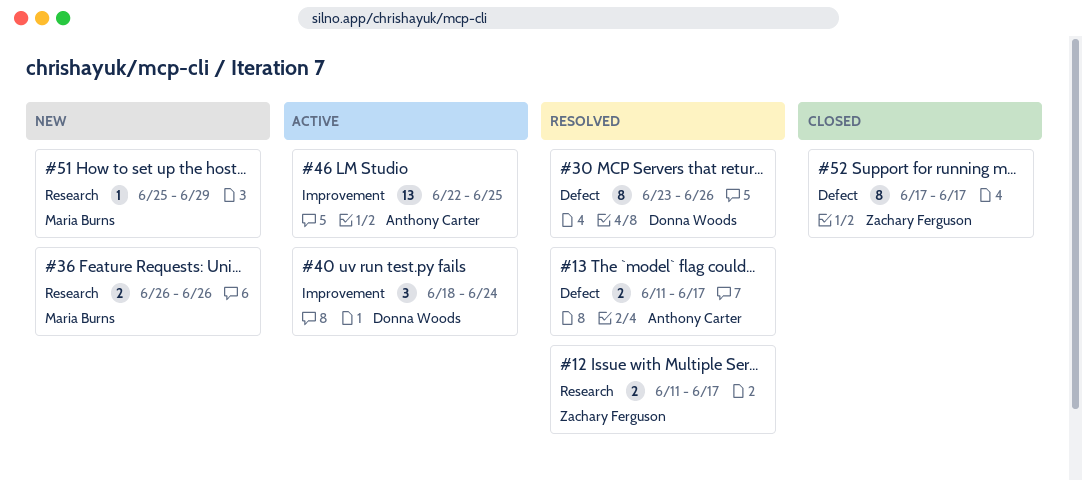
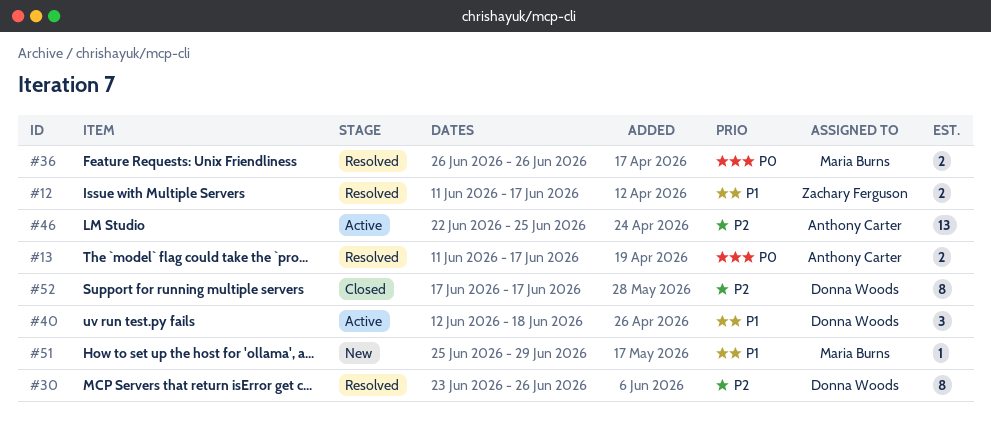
#36, status: New -> Resolved
#40, start: Jun 18 -> Jun 12
#40, due: Jun 24 -> Jun 18
#52, owner: Zachary Ferguson -> Donna Woods

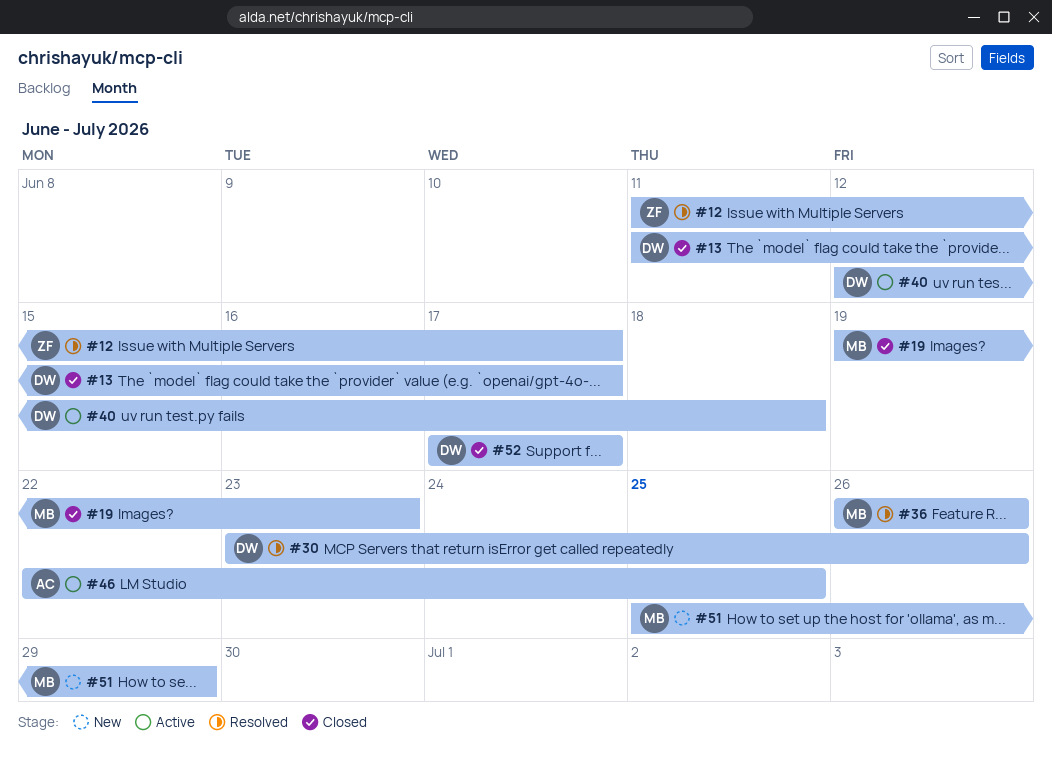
#13, status: Resolved -> Closed
#13, owner: Anthony Carter -> Donna Woods
#19: none -> present

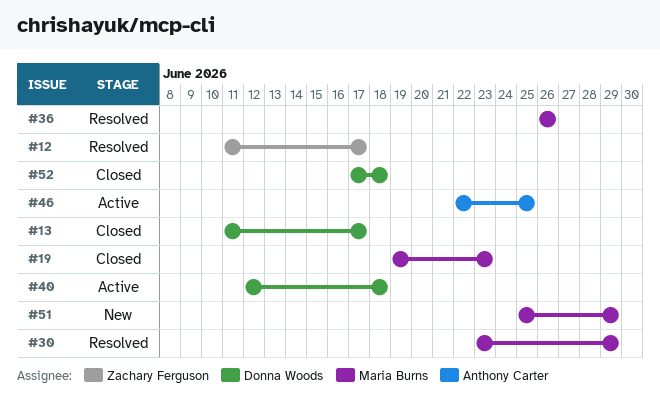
#30, owner: Donna Woods -> Maria Burns
#30, due: Jun 26 -> Jun 29
#52, due: Jun 17 -> Jun 18

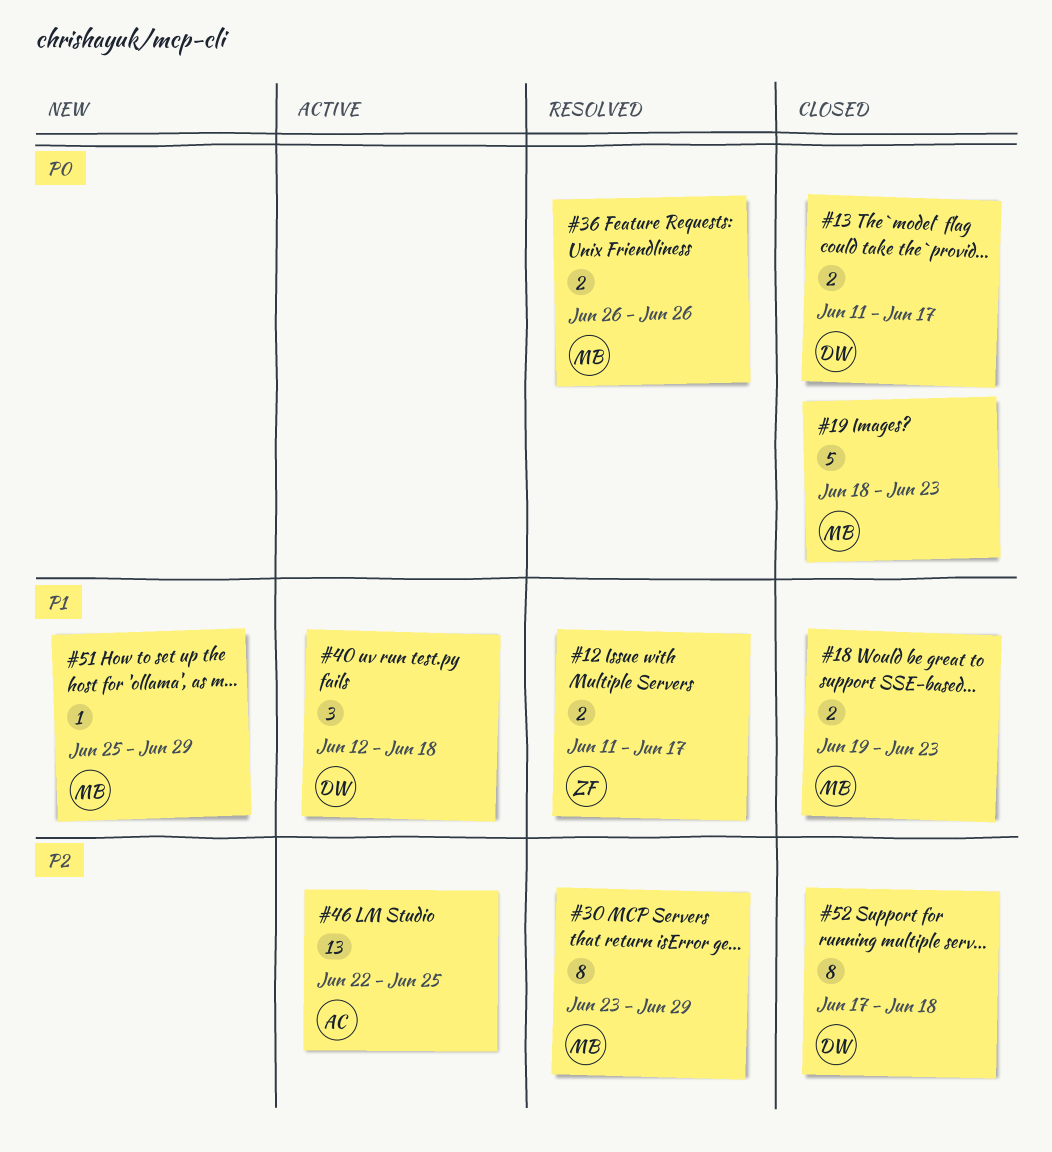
#18: none -> present
#19, start: Jun 19 -> Jun 18

